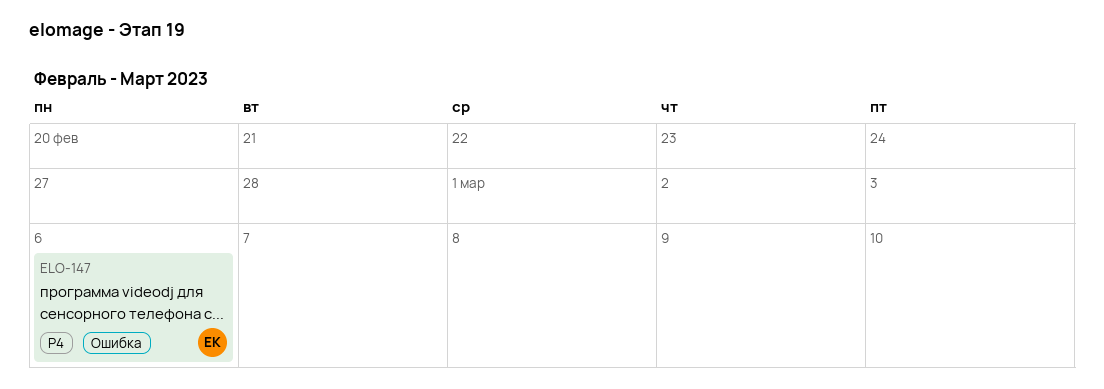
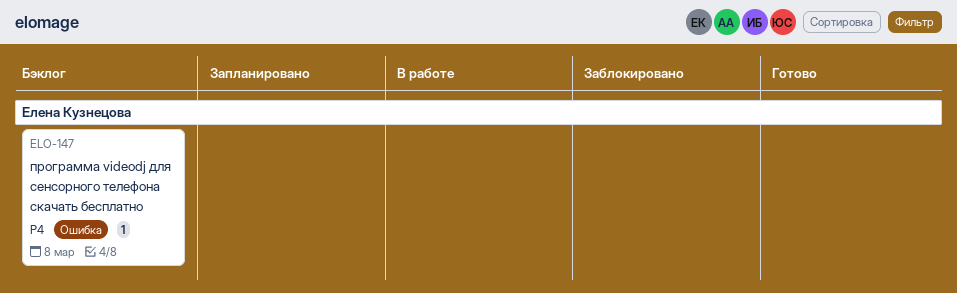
ELO-147, due: Mar 6 -> Mar 8

